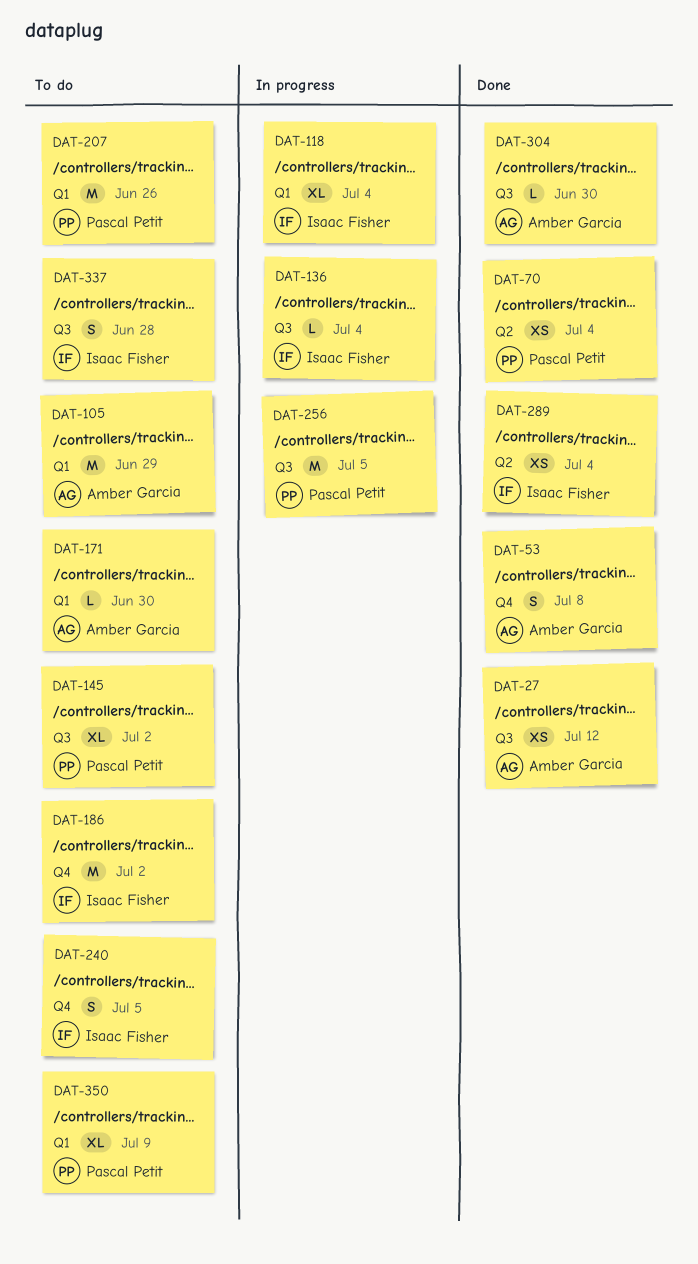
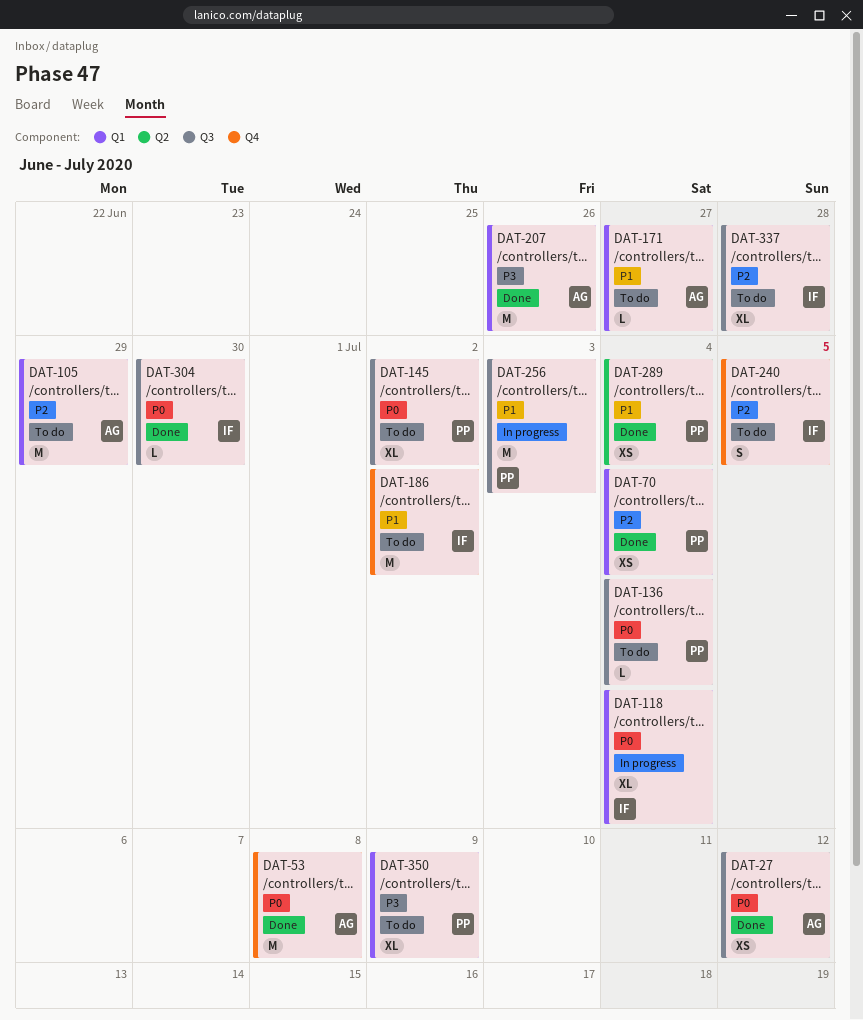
DAT-53, estimate: S -> M
DAT-70, label: Q2 -> Q1
DAT-136, status: In progress -> To do
DAT-136, owner: Isaac Fisher -> Pascal Petit
DAT-171, due: Jun 30 -> Jun 27
DAT-207, status: To do -> Done
DAT-207, owner: Pascal Petit -> Amber Garcia
DAT-256, due: Jul 5 -> Jul 3
DAT-289, owner: Isaac Fisher -> Pascal Petit
DAT-304, owner: Amber Garcia -> Isaac Fisher
DAT-337, estimate: S -> XL

